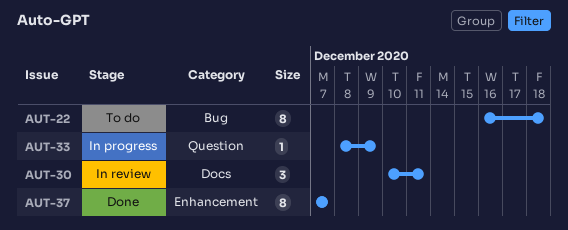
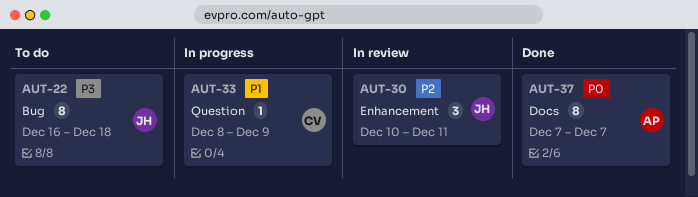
AUT-30, label: Docs -> Enhancement
AUT-37, label: Enhancement -> Docs

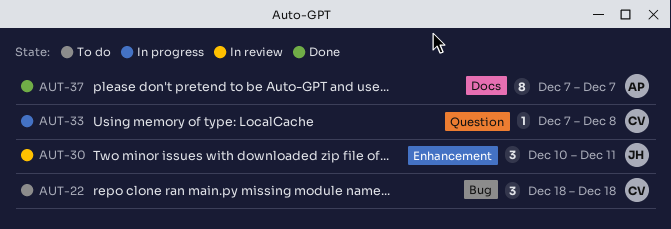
AUT-22, owner: JH -> CV
AUT-22, estimate: 8 -> 3
AUT-22, start: Dec 16 -> Dec 18
AUT-33, start: Dec 8 -> Dec 7
AUT-33, due: Dec 9 -> Dec 8

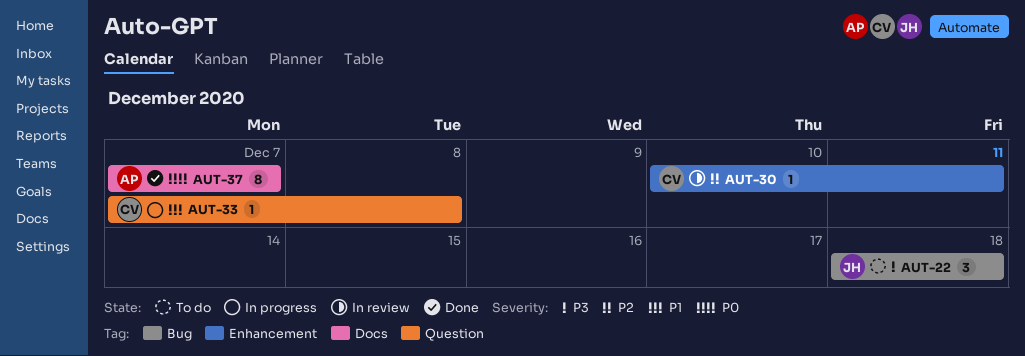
AUT-22, owner: CV -> JH
AUT-30, owner: JH -> CV
AUT-30, estimate: 3 -> 1

